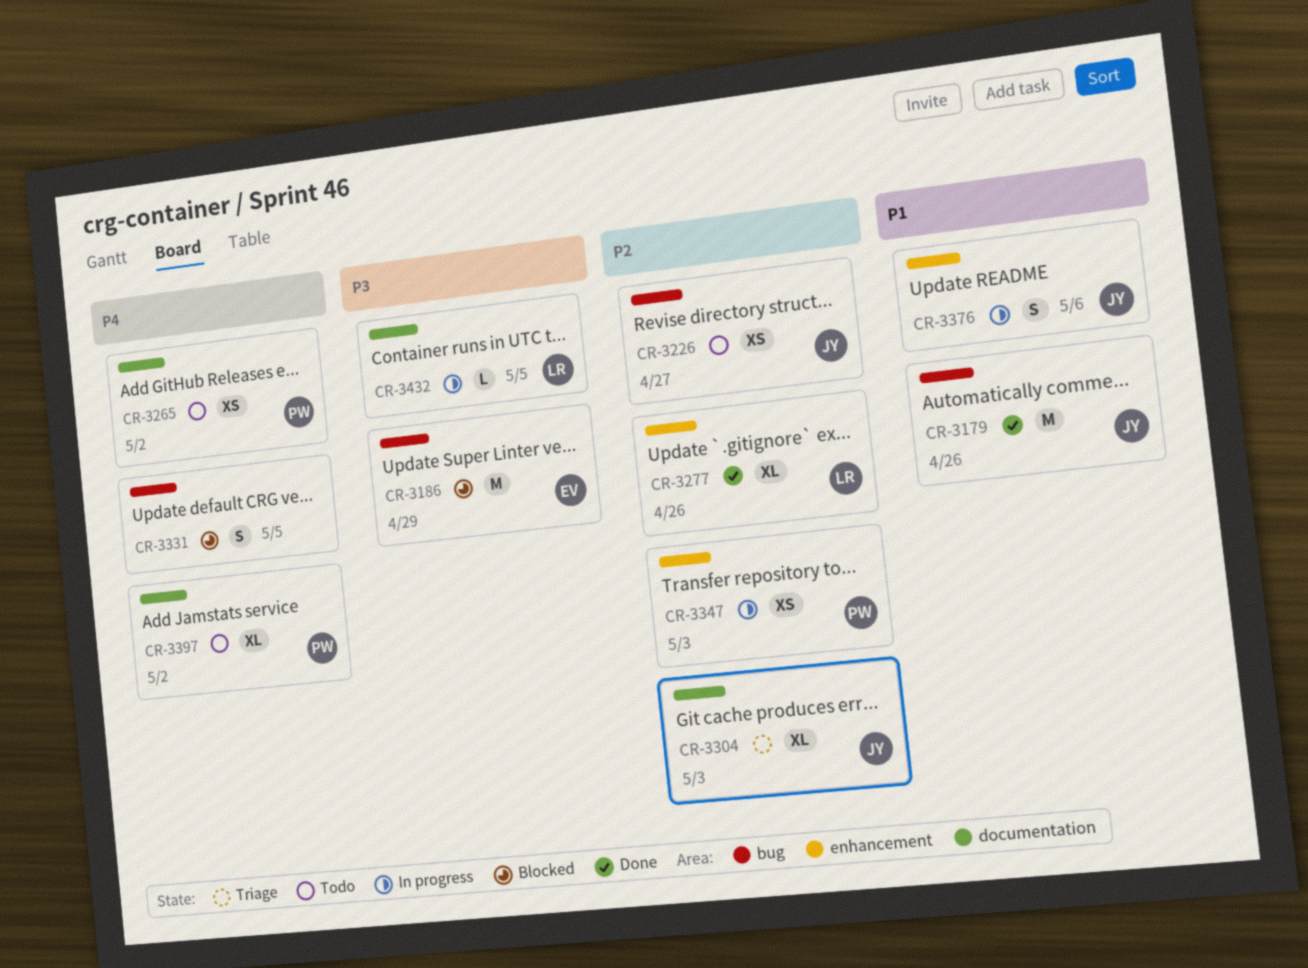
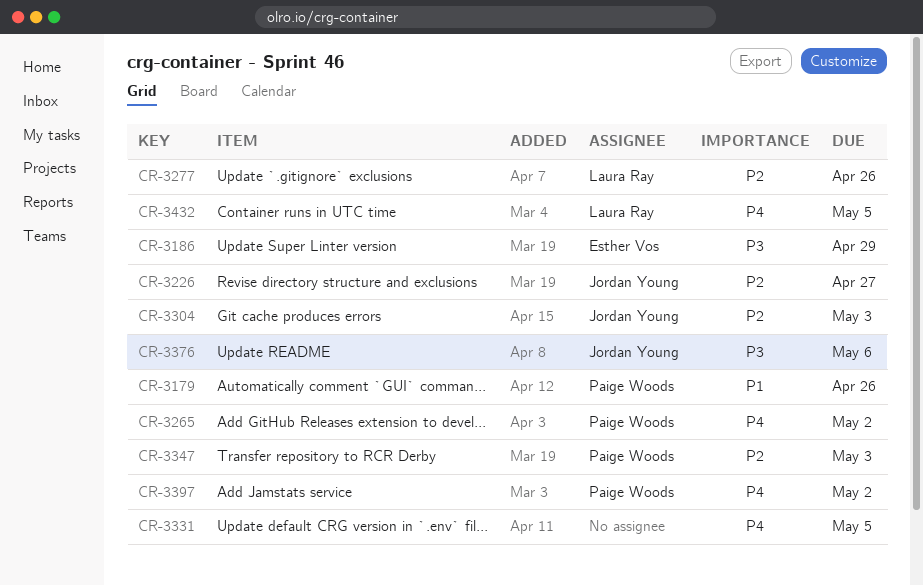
CR-3179, owner: Jordan Young -> Paige Woods
CR-3376, priority: P1 -> P3
CR-3432, priority: P3 -> P4

